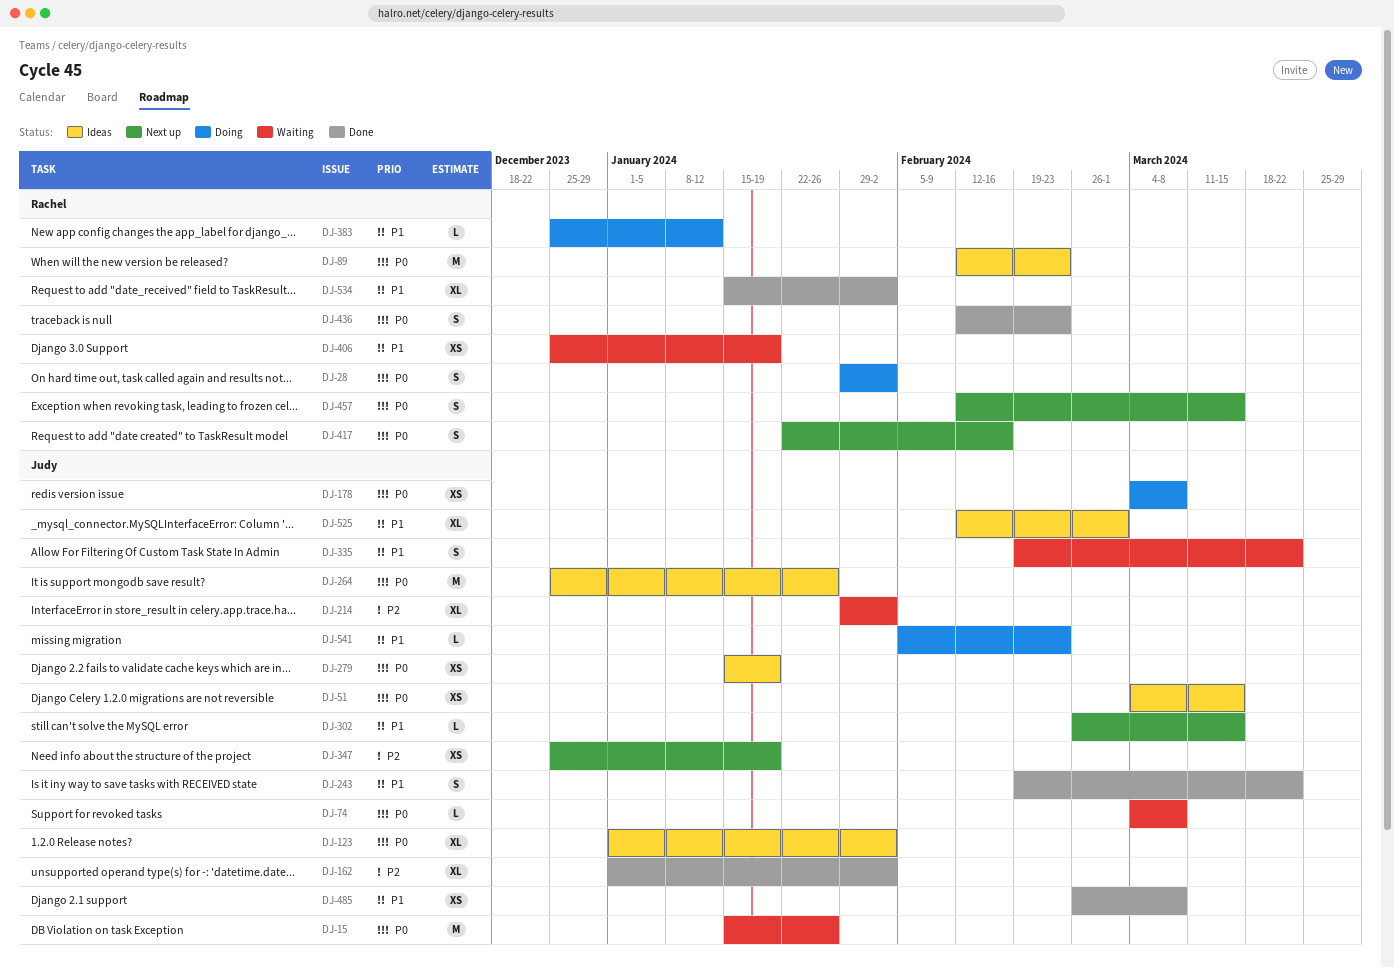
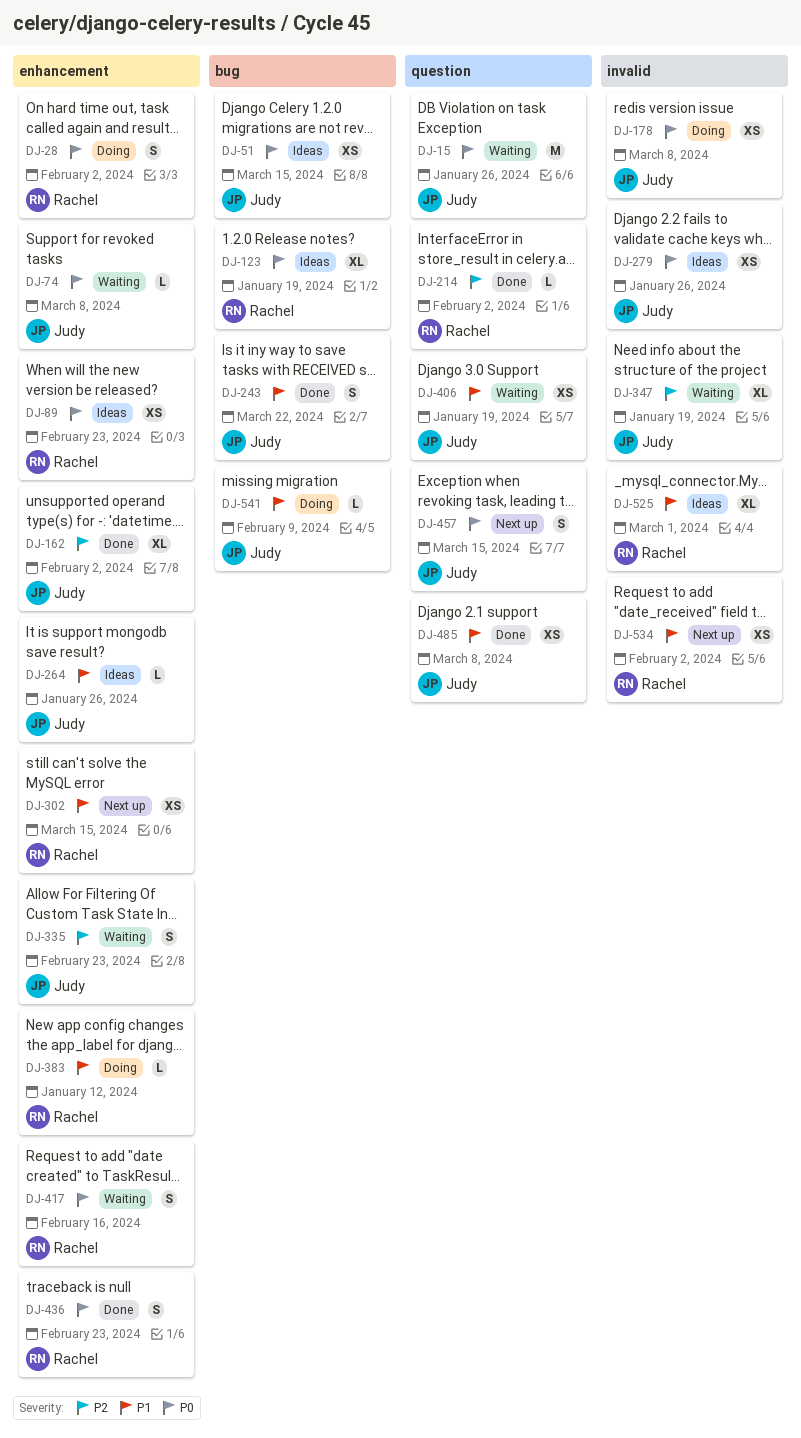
DJ-89, estimate: M -> XS
DJ-123, owner: Judy -> Rachel
DJ-123, due: Feb 2 -> Jan 19
DJ-214, status: Waiting -> Done
DJ-214, owner: Judy -> Rachel
DJ-214, estimate: XL -> L
DJ-264, priority: P0 -> P1
DJ-264, estimate: M -> L
DJ-279, due: Jan 19 -> Jan 26
DJ-302, owner: Judy -> Rachel
DJ-302, estimate: L -> XS
DJ-335, priority: P1 -> P2
DJ-335, due: Mar 22 -> Feb 23
DJ-347, status: Next up -> Waiting
DJ-347, estimate: XS -> XL
DJ-406, owner: Rachel -> Judy
DJ-417, status: Next up -> Waiting
DJ-457, owner: Rachel -> Judy
DJ-525, owner: Judy -> Rachel
DJ-534, status: Done -> Next up
DJ-534, estimate: XL -> XS
DJ-541, due: Feb 23 -> Feb 9

